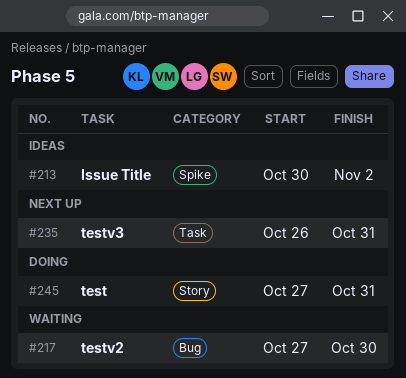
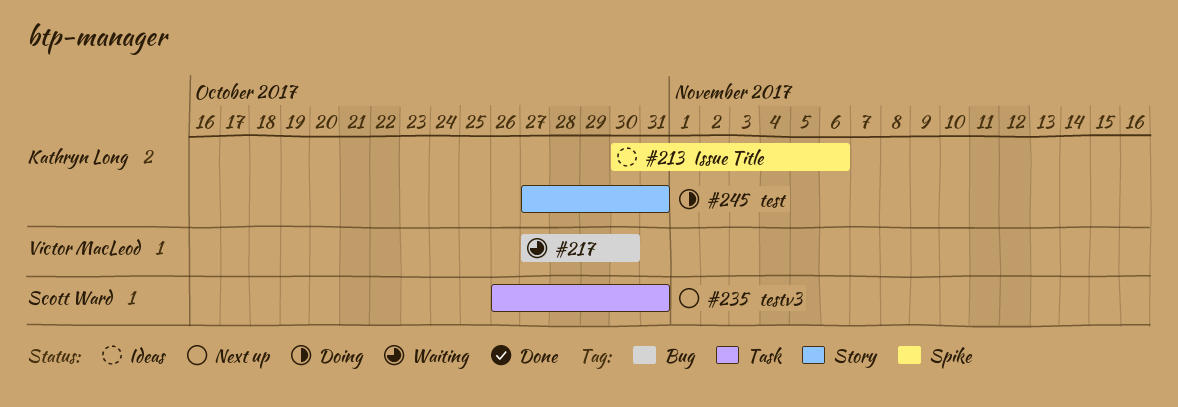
#213, due: Nov 2 -> Nov 6

